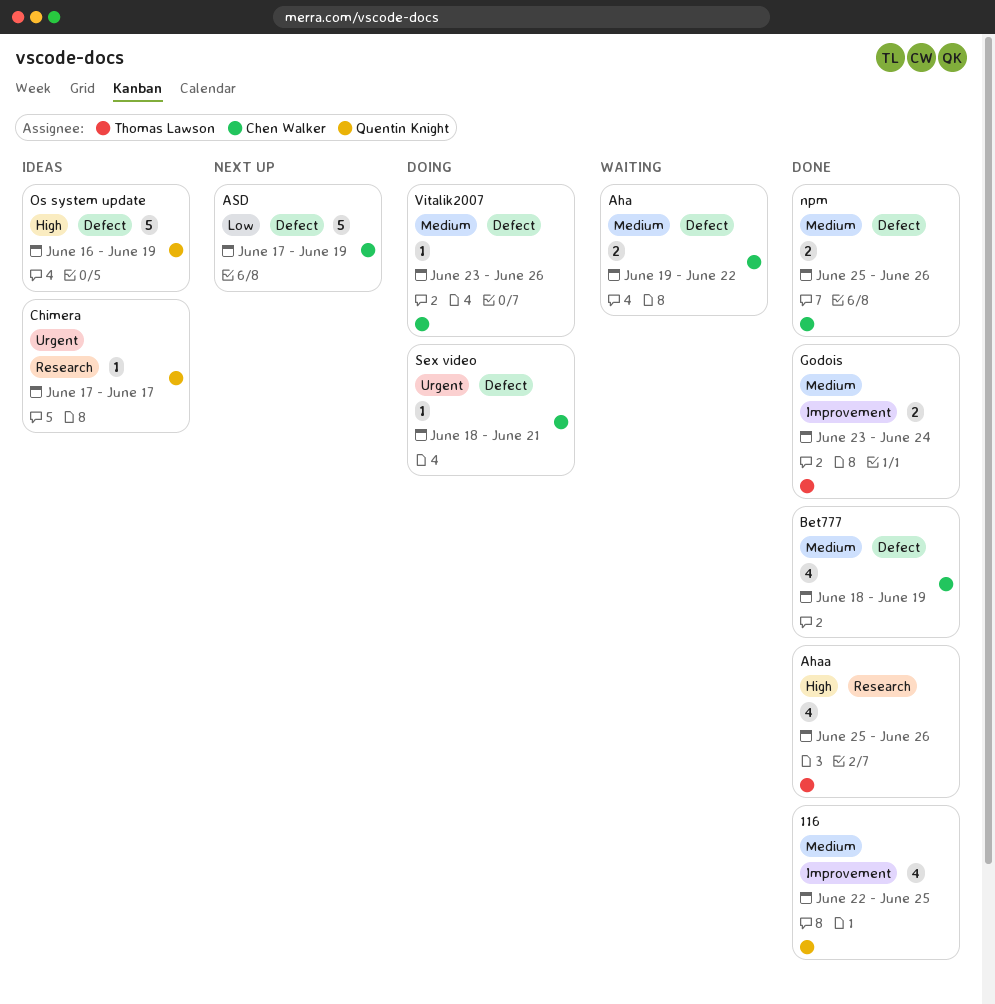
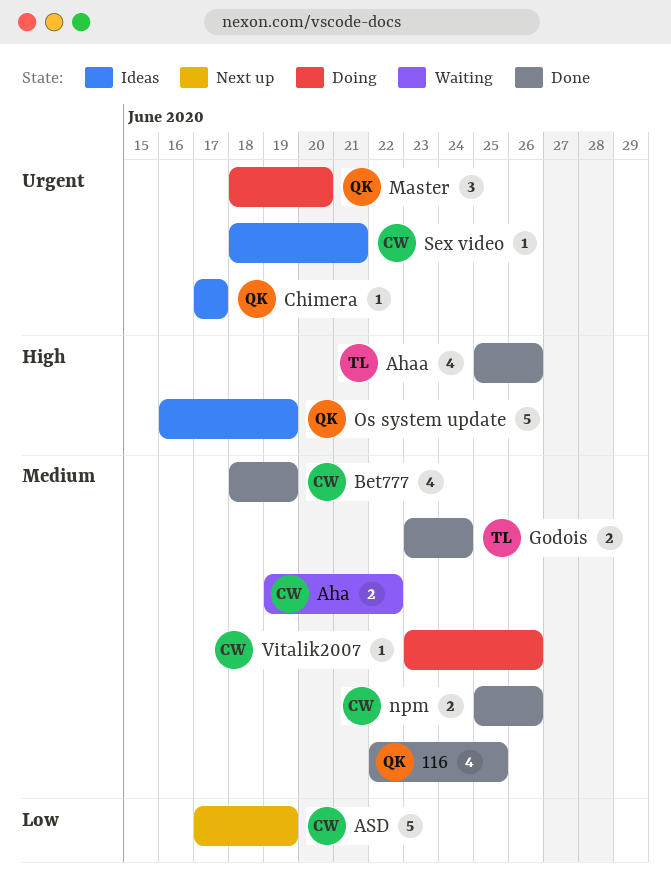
Master: none -> present
Sex video, status: Doing -> Ideas

